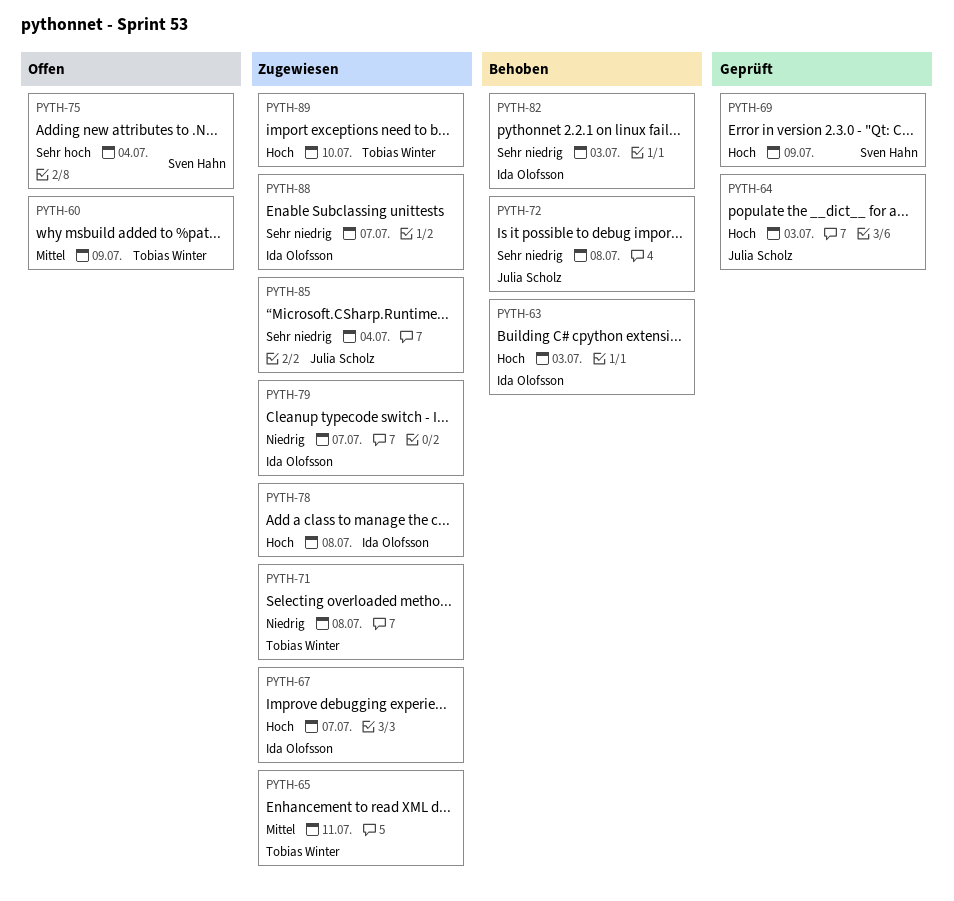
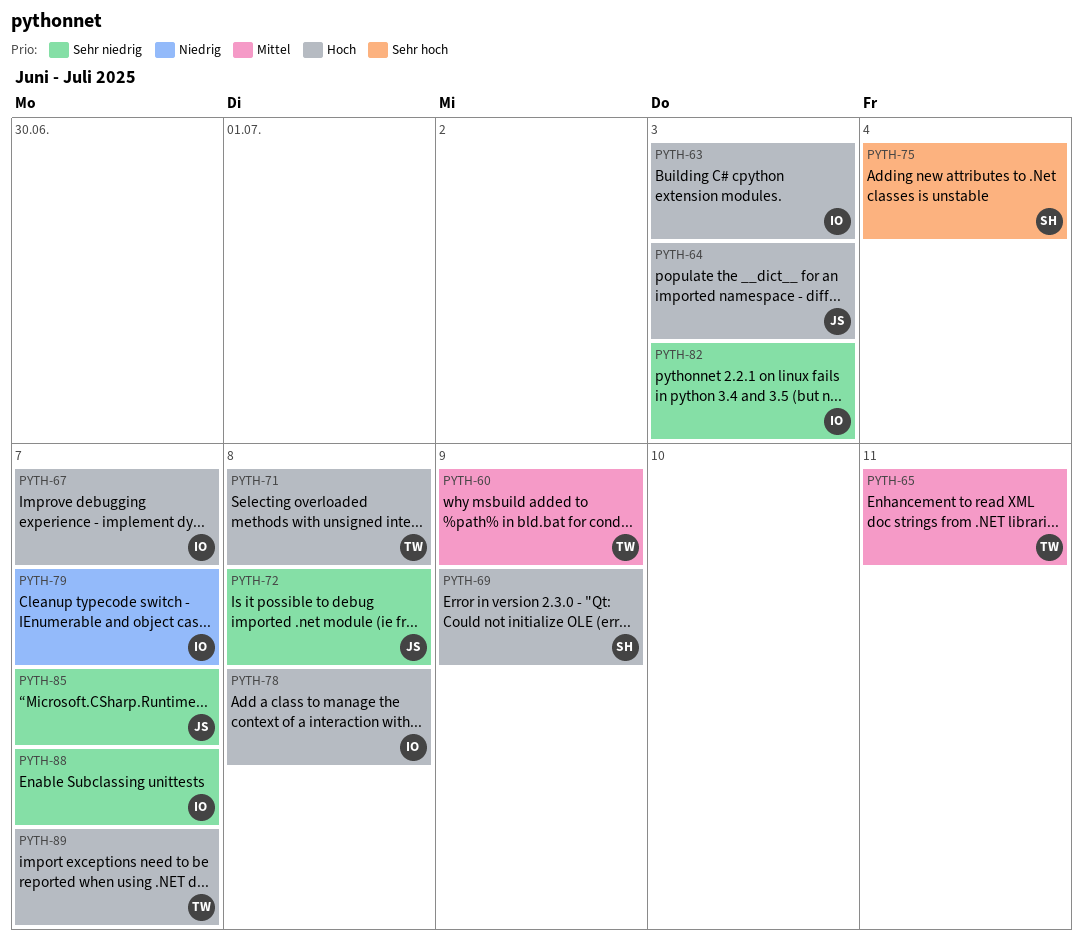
PYTH-71, priority: Niedrig -> Hoch
PYTH-85, due: Jul 4 -> Jul 7
PYTH-89, due: Jul 10 -> Jul 7

